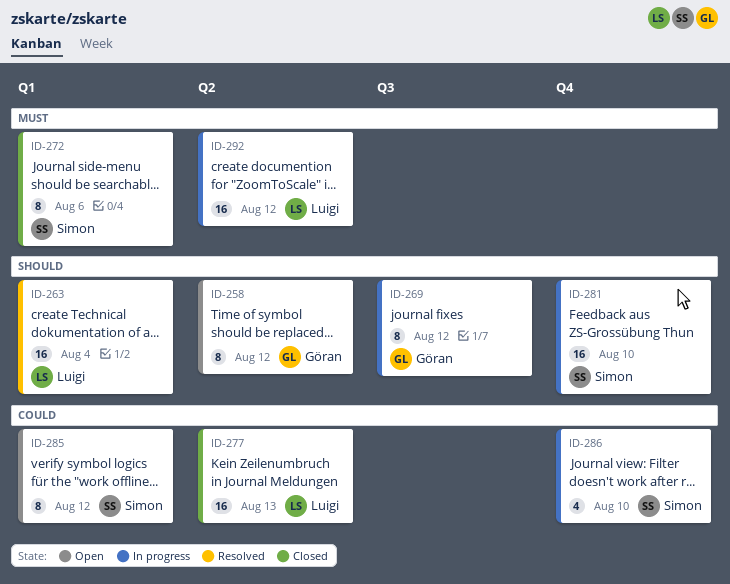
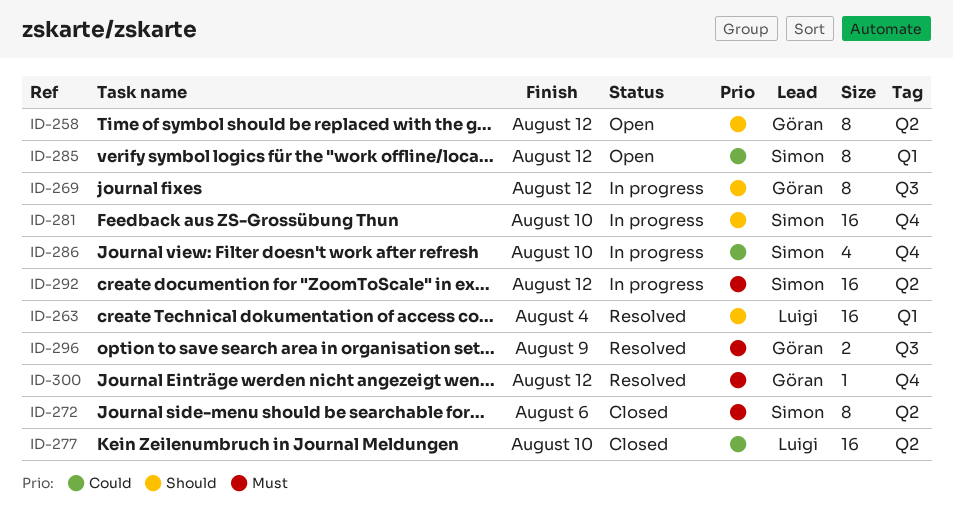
ID-272, label: Q1 -> Q2
ID-277, due: Aug 13 -> Aug 10
ID-292, owner: Luigi -> Simon
ID-296: none -> present
ID-300: none -> present

